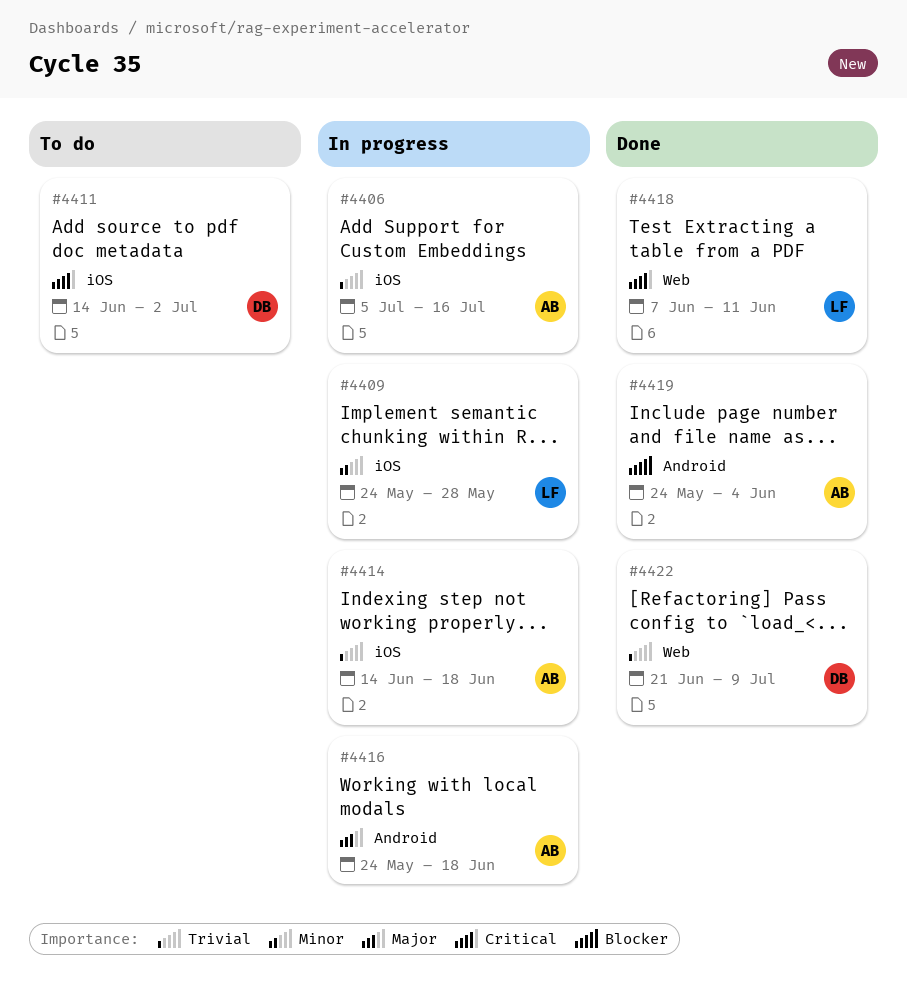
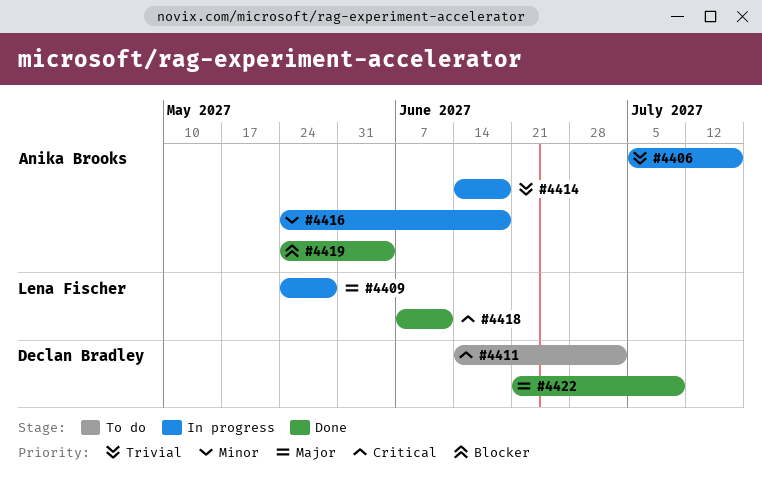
#4409, priority: Minor -> Major
#4416, priority: Major -> Minor
#4422, priority: Trivial -> Major

